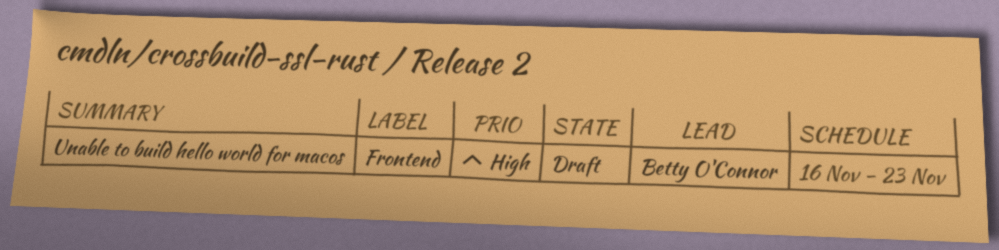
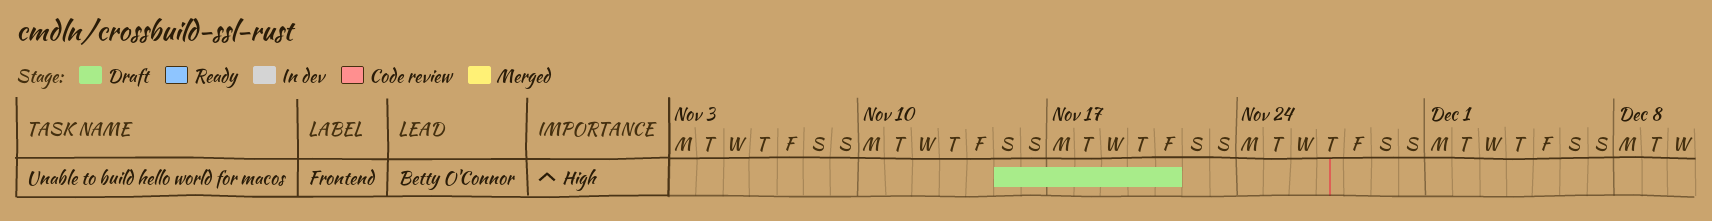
Unable to build hello world for macos, start: Nov 16 -> Nov 15
Unable to build hello world for macos, due: Nov 23 -> Nov 21

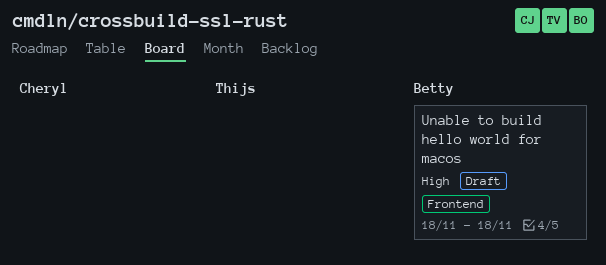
Unable to build hello world for macos, start: Nov 15 -> Nov 18
Unable to build hello world for macos, due: Nov 21 -> Nov 18

